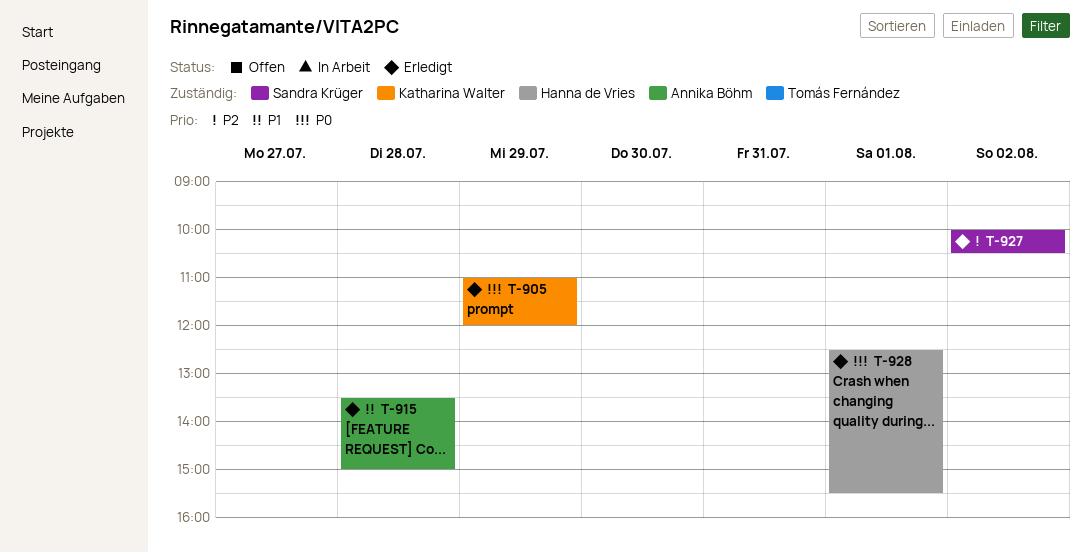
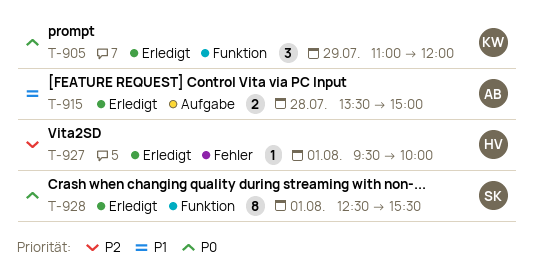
T-927, owner: Sandra Krüger -> Hanna de Vries
T-927, day: Aug 2 -> Aug 1
T-927, begins: 10:00 -> 09:30
T-927, ends: 10:30 -> 10:00
T-928, owner: Hanna de Vries -> Sandra Krüger

